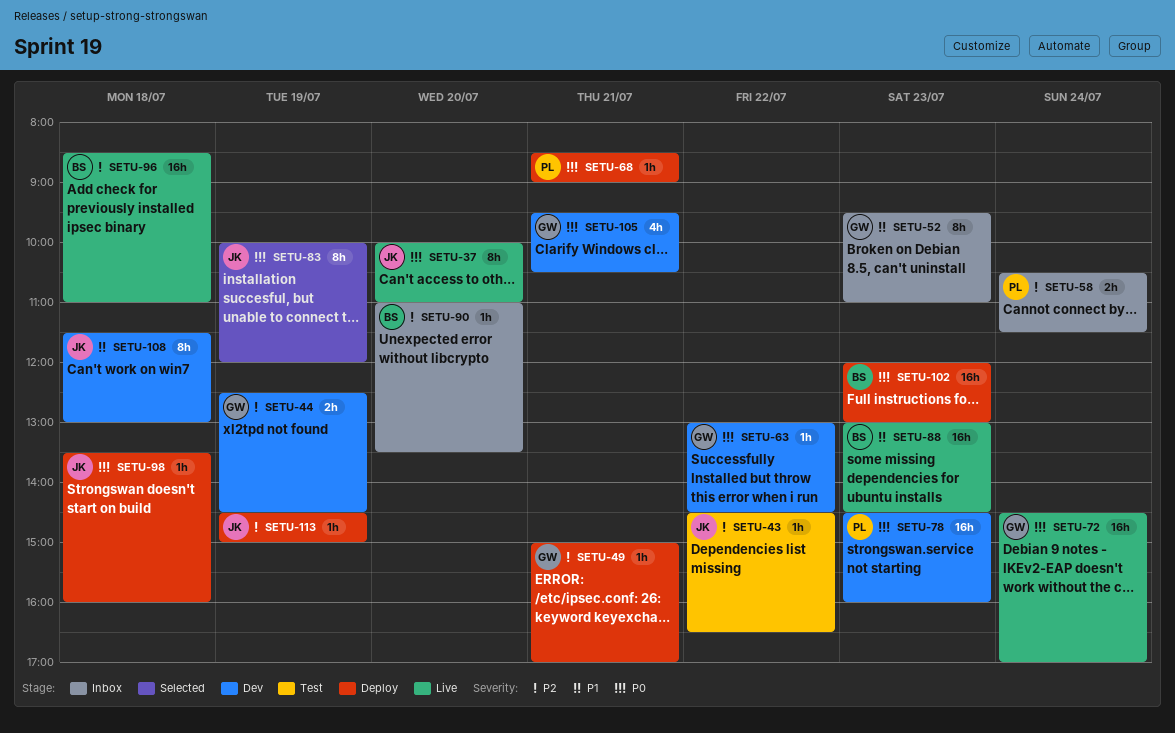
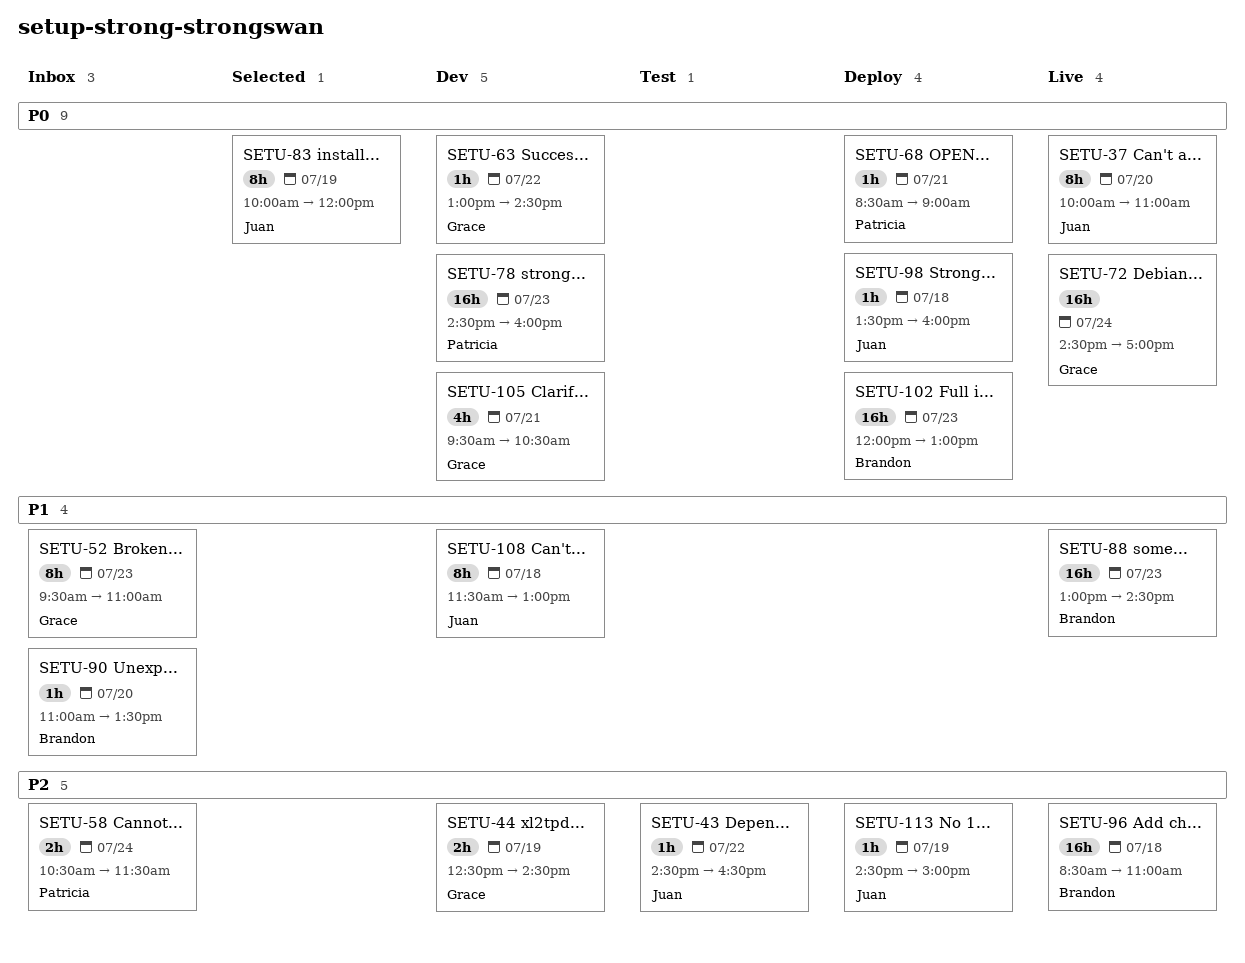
SETU-49: present -> none
SETU-90, priority: P2 -> P1

